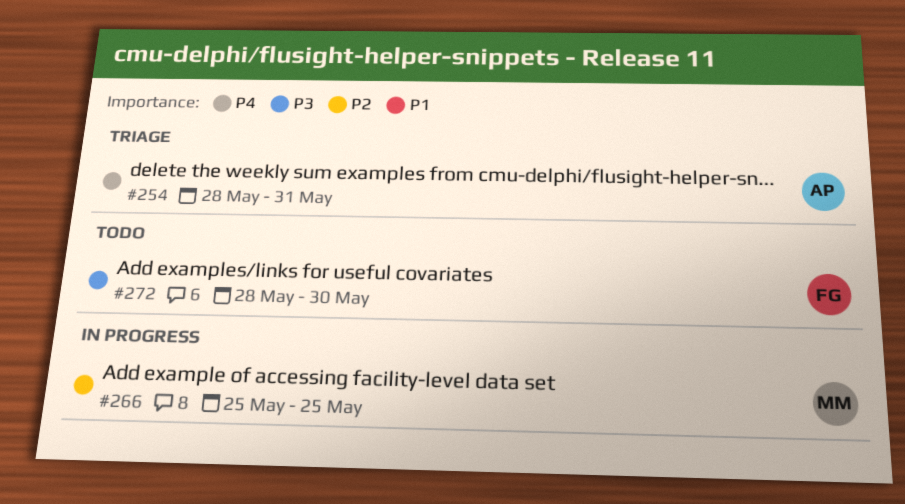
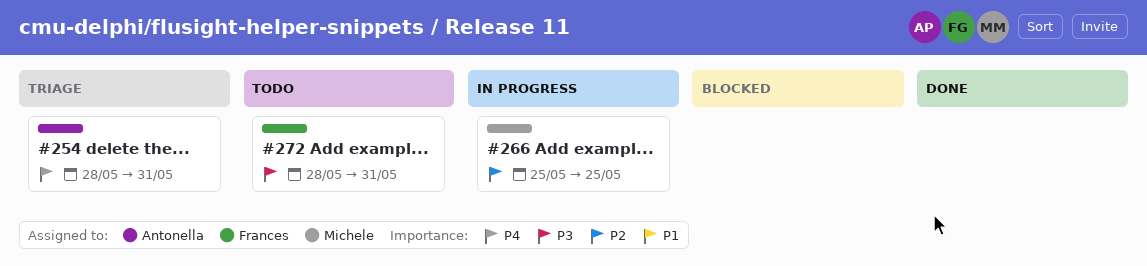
#272, due: May 30 -> May 31

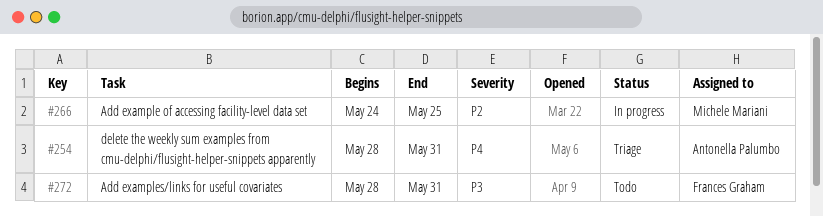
#266, start: May 25 -> May 24

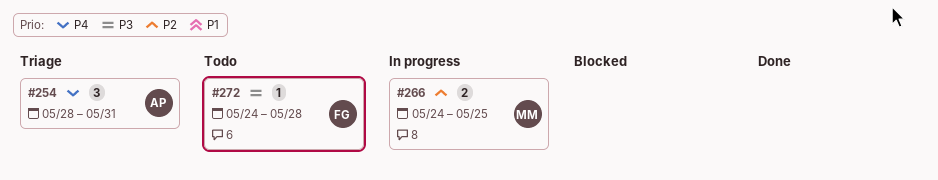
#272, start: May 28 -> May 24
#272, due: May 31 -> May 28

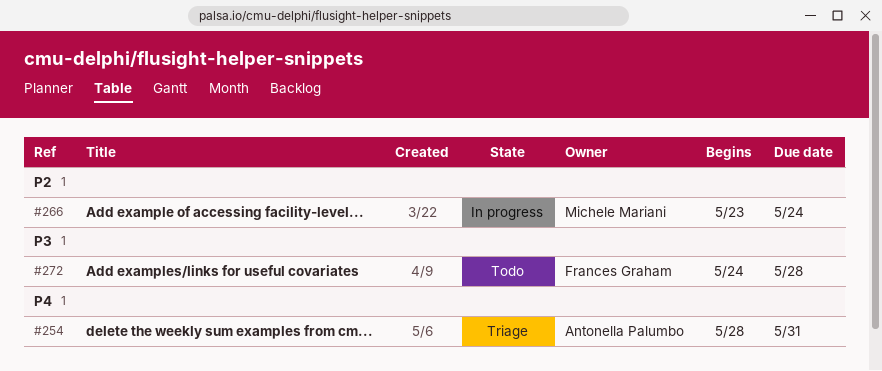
#266, start: May 24 -> May 23
#266, due: May 25 -> May 24

